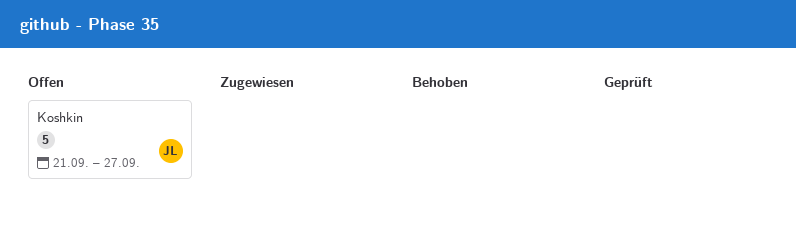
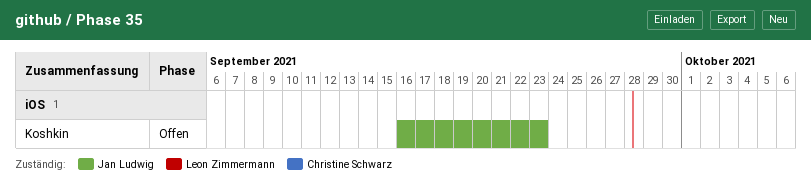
Koshkin, start: Sep 21 -> Sep 16
Koshkin, due: Sep 27 -> Sep 23

